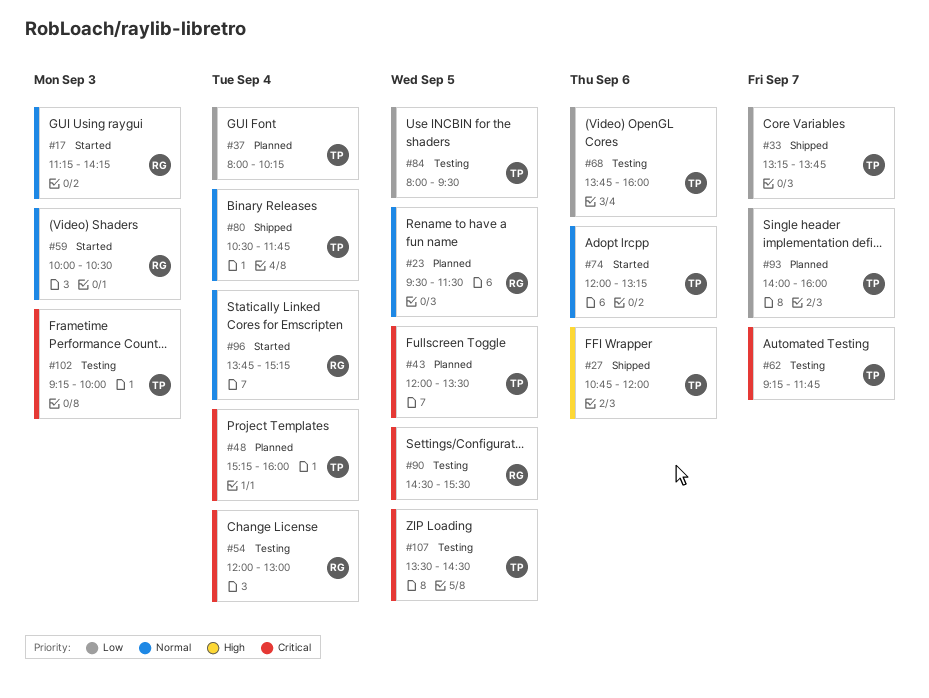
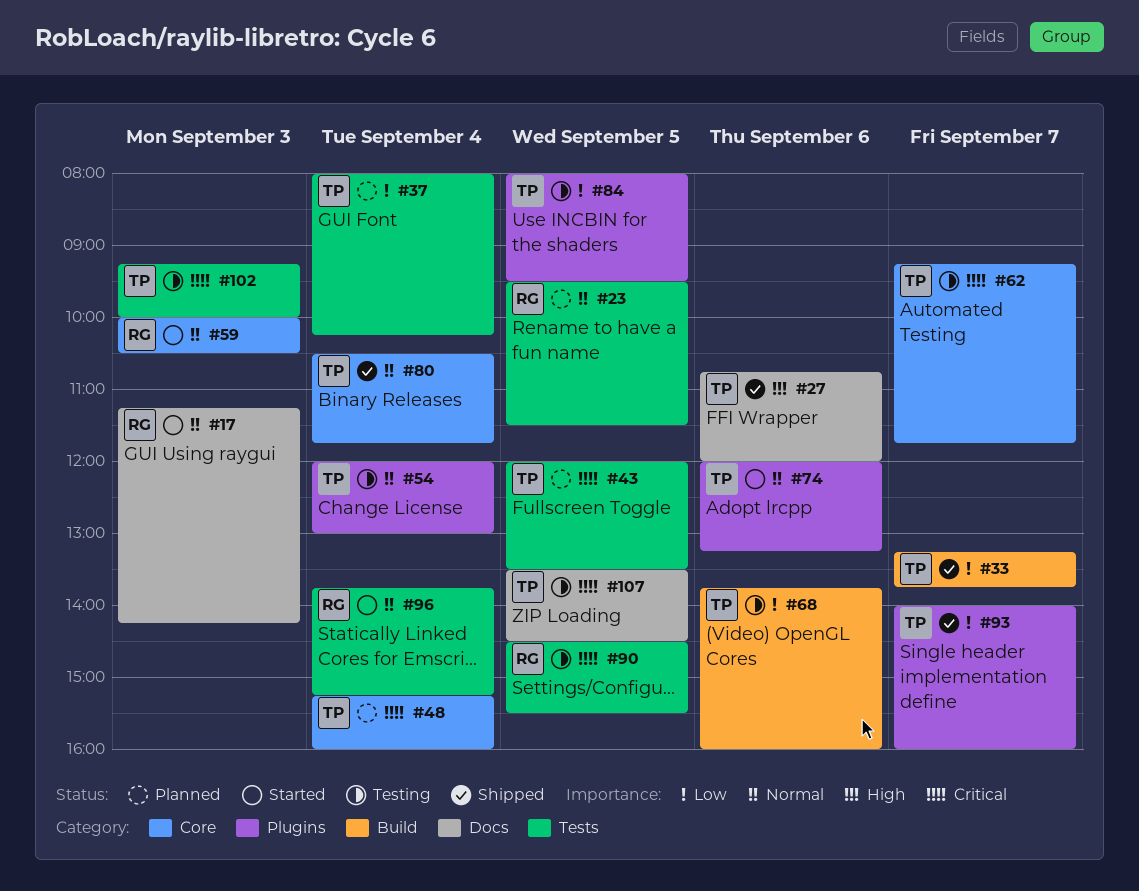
#54, owner: RG -> TP
#54, priority: Critical -> Normal
#93, status: Planned -> Shipped

